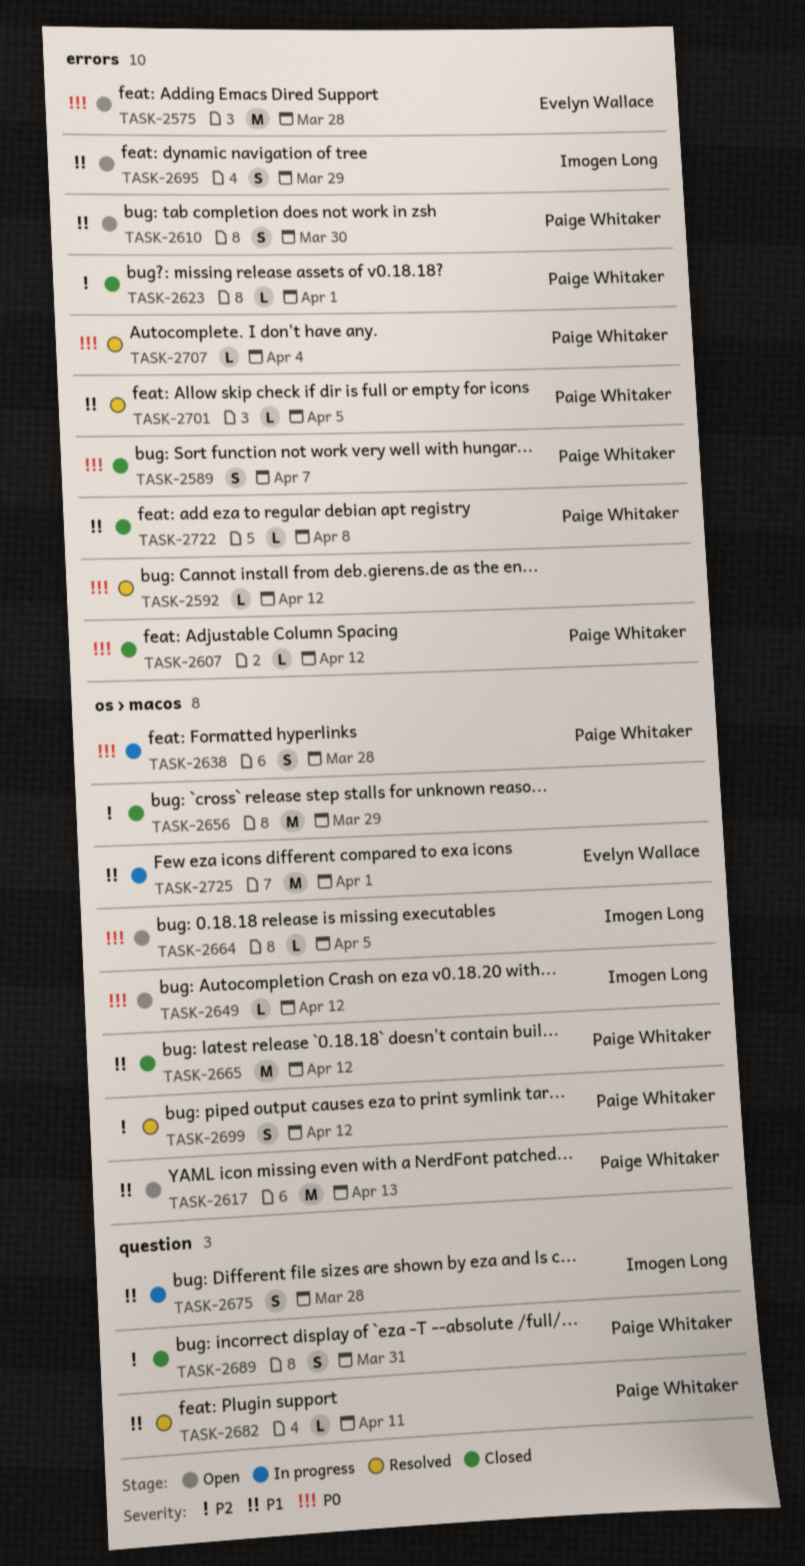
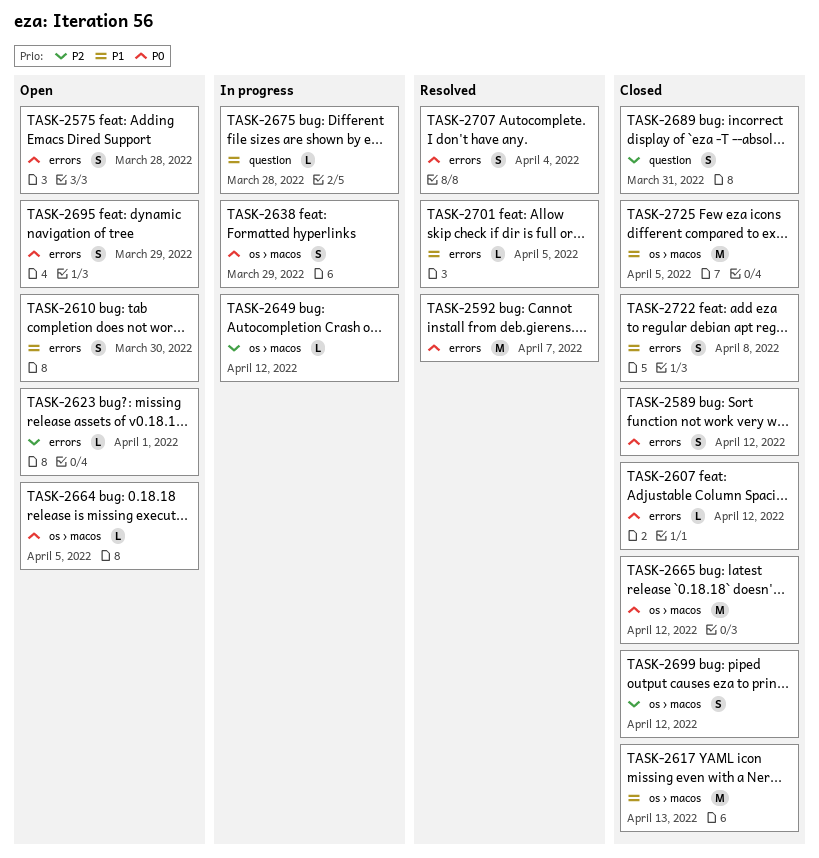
TASK-2575, estimate: M -> S
TASK-2589, due: Apr 7 -> Apr 12
TASK-2592, estimate: L -> M
TASK-2592, due: Apr 12 -> Apr 7
TASK-2617, status: Open -> Closed
TASK-2623, status: Closed -> Open
TASK-2638, due: Mar 28 -> Mar 29
TASK-2649, status: Open -> In progress
TASK-2649, priority: P0 -> P2
TASK-2656: present -> none
TASK-2665, priority: P1 -> P0
TASK-2675, estimate: S -> L
TASK-2682: present -> none
TASK-2695, priority: P1 -> P0
TASK-2699, status: Resolved -> Closed
TASK-2707, estimate: L -> S
TASK-2722, estimate: L -> S
TASK-2725, status: In progress -> Closed
TASK-2725, due: Apr 1 -> Apr 5

